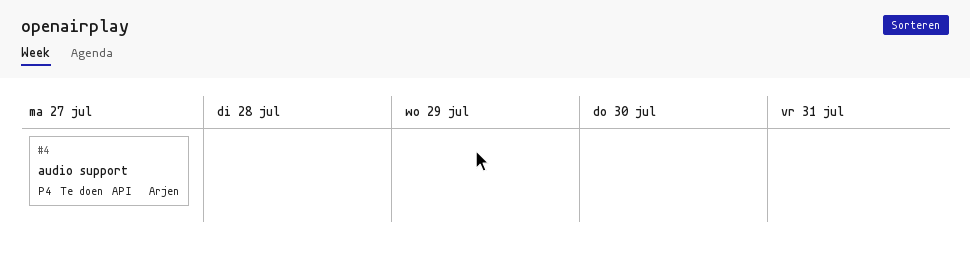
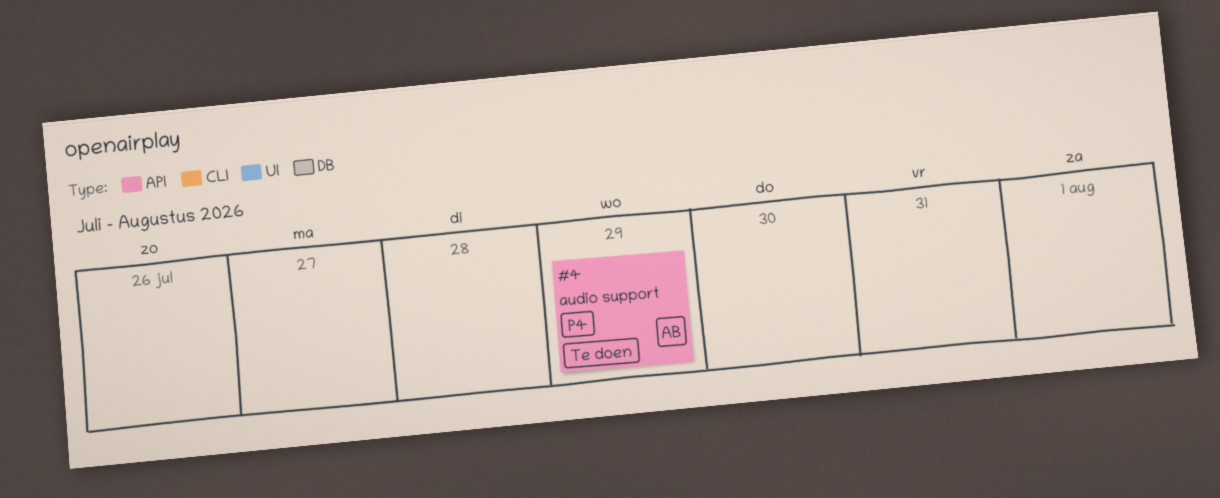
#4, due: Jul 27 -> Jul 29

